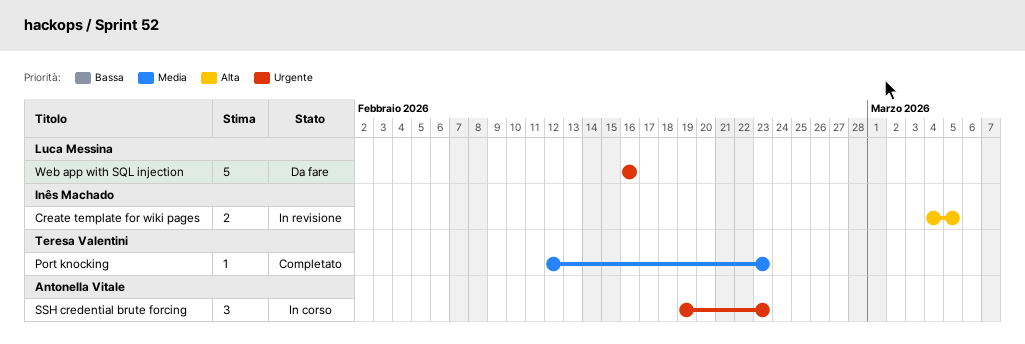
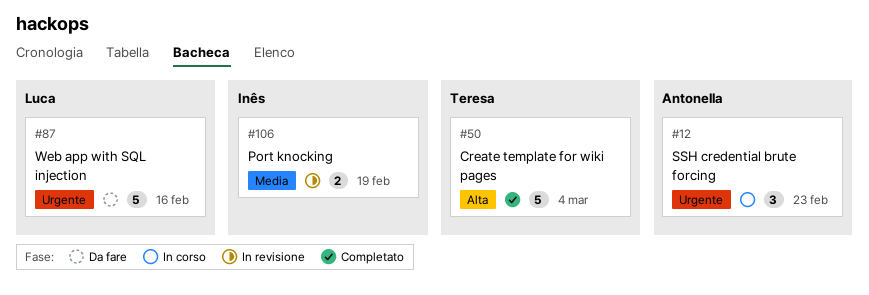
Create template for wiki pages, status: In revisione -> Completato
Create template for wiki pages, owner: Inês Machado -> Teresa Valentini
Create template for wiki pages, estimate: 2 -> 5
Create template for wiki pages, due: Mar 5 -> Mar 4
Port knocking, status: Completato -> In revisione
Port knocking, owner: Teresa Valentini -> Inês Machado
Port knocking, estimate: 1 -> 2
Port knocking, due: Feb 23 -> Feb 19

